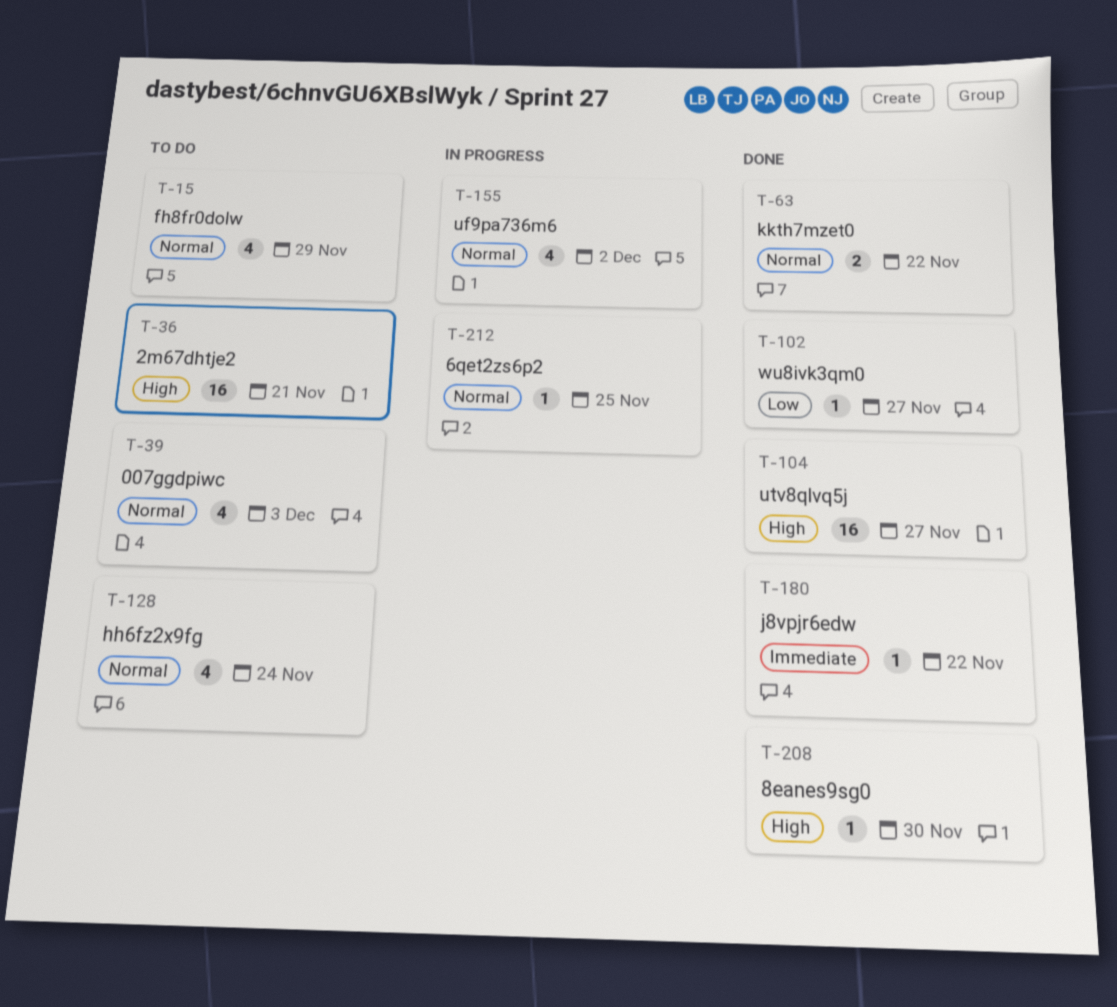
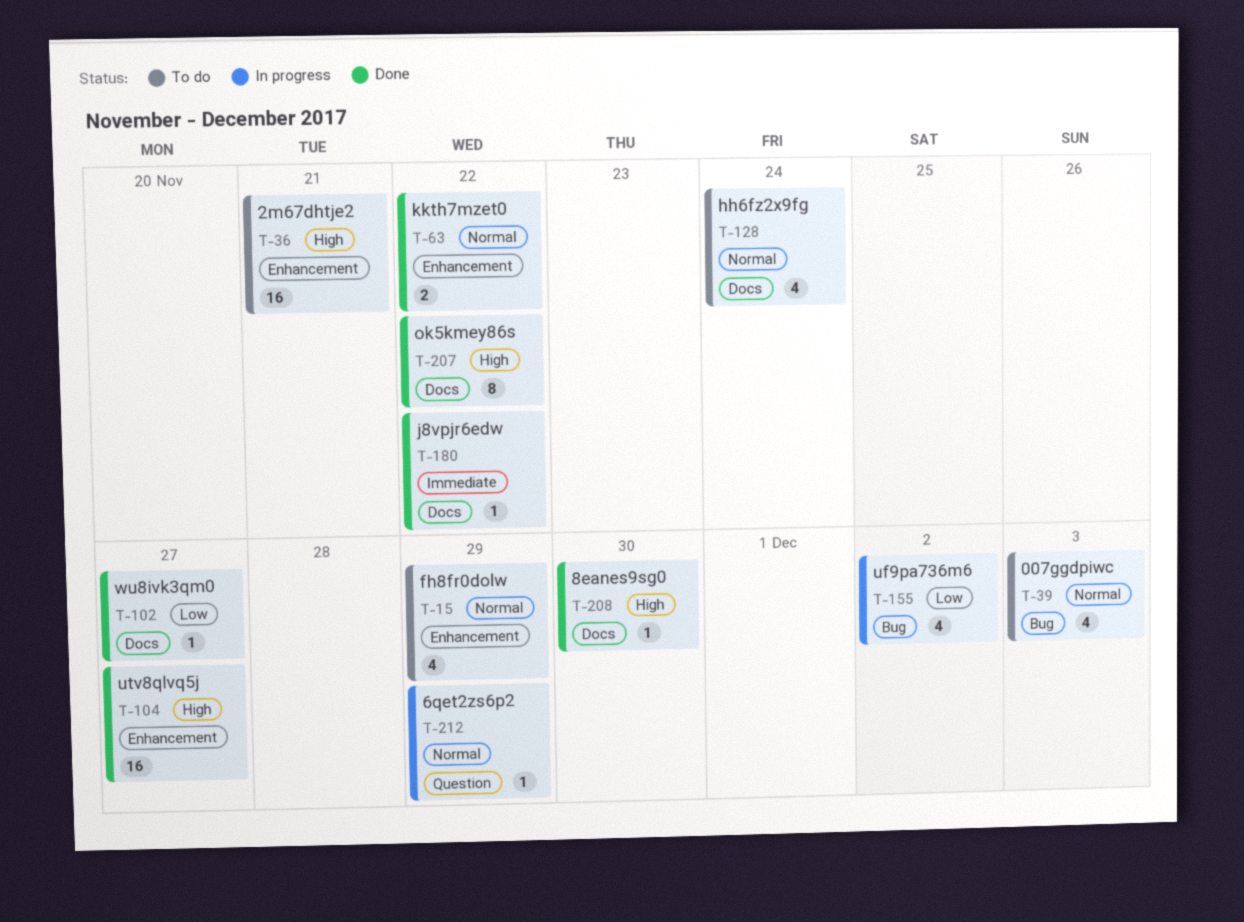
T-155, priority: Normal -> Low
T-207: none -> present
T-212, due: Nov 25 -> Nov 29

